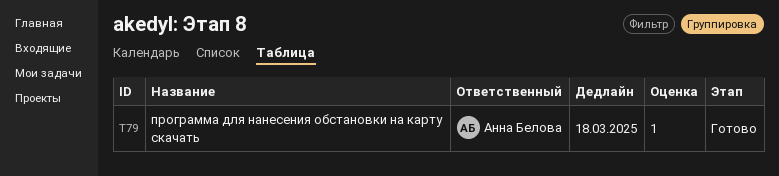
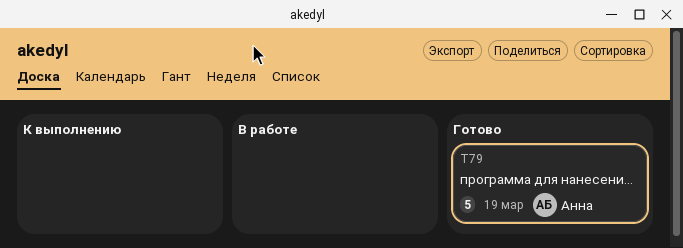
T79, estimate: 1 -> 5
T79, due: Mar 18 -> Mar 19

